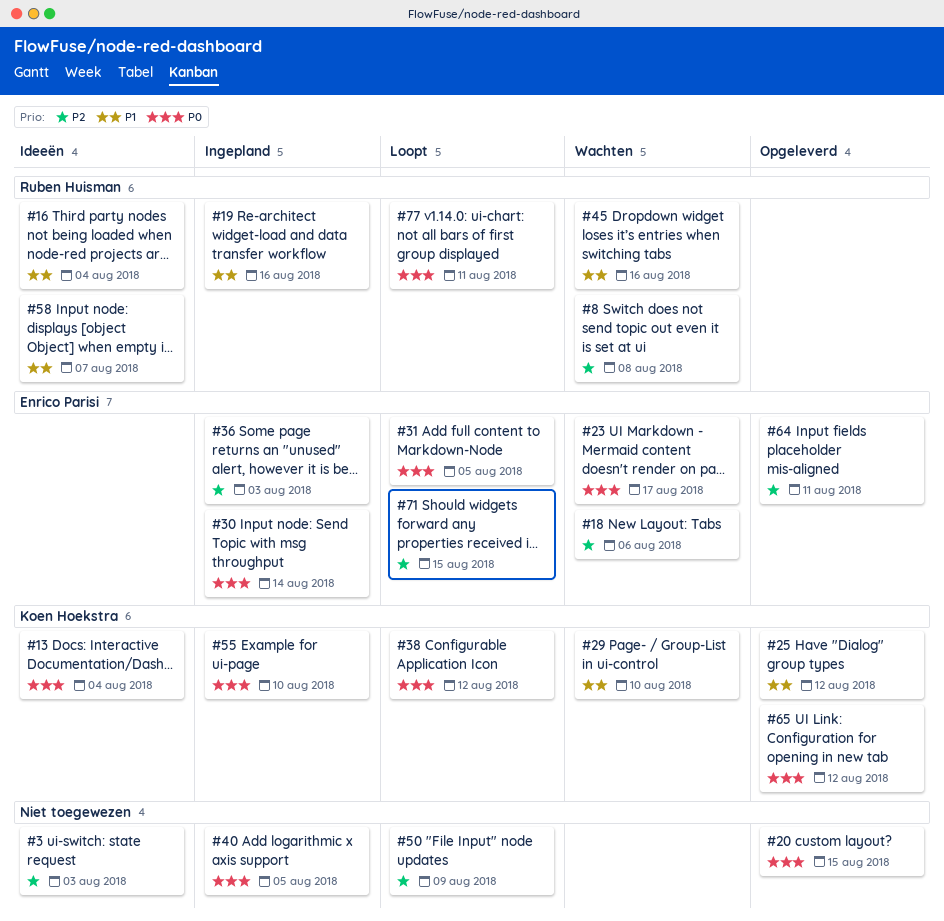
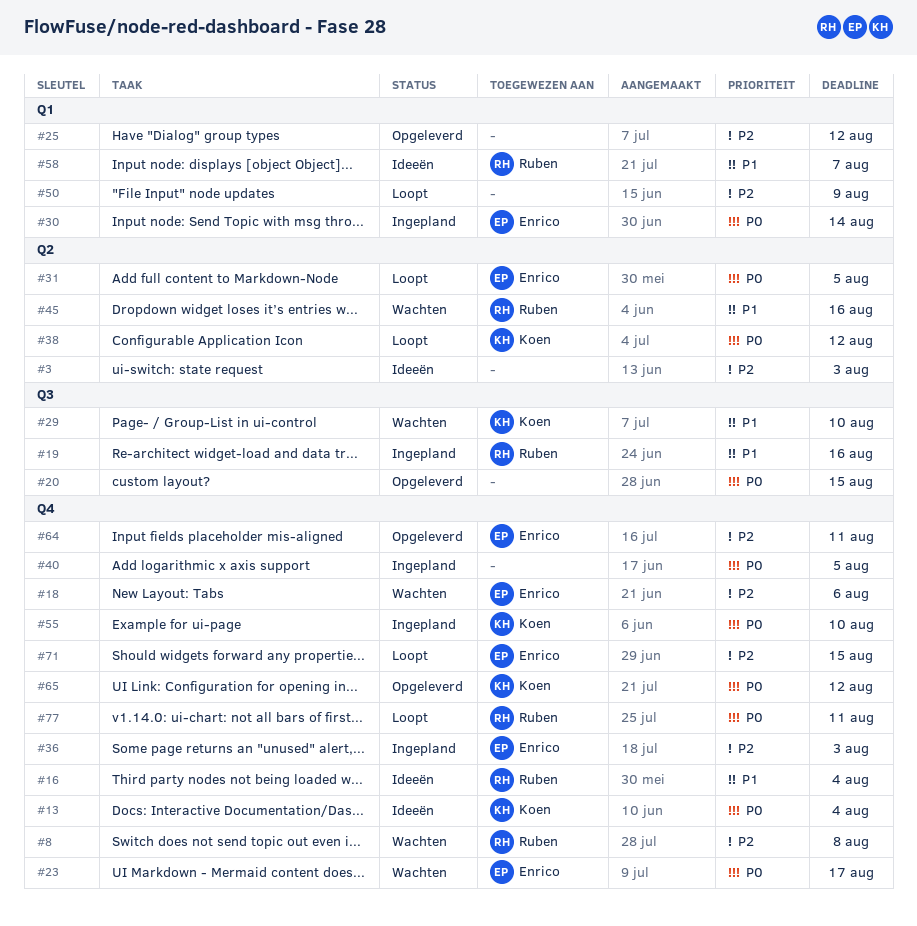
#25, owner: Koen Hoekstra -> none
#25, priority: P1 -> P2

